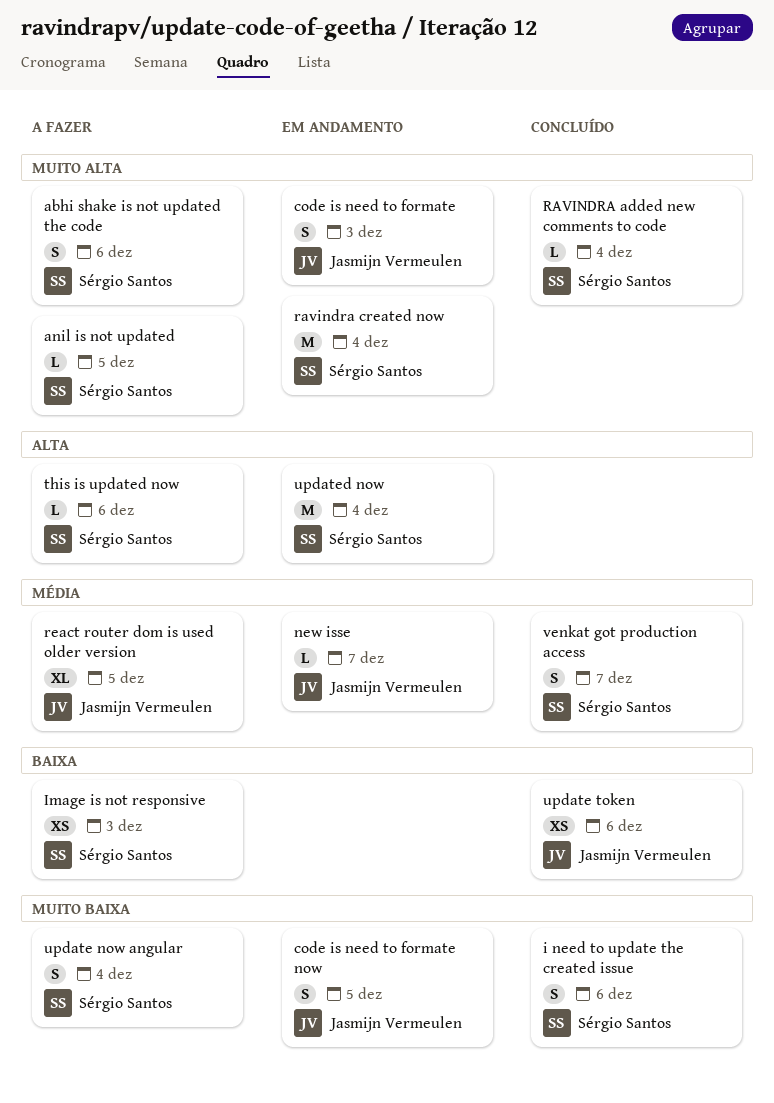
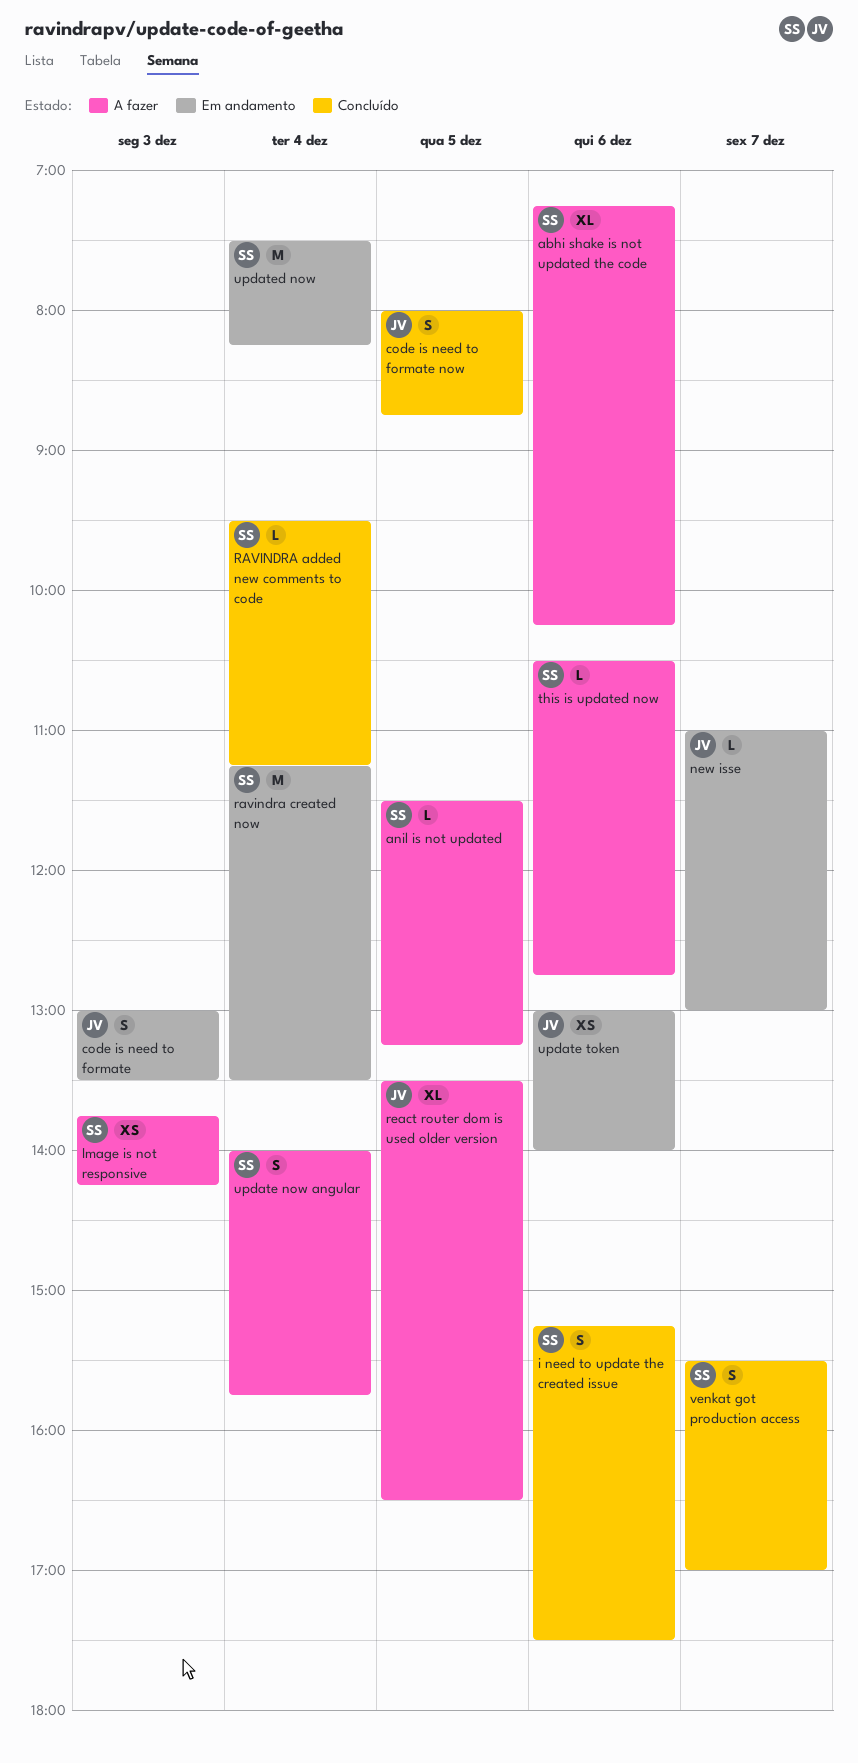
abhi shake is not updated the code, estimate: S -> XL
code is need to formate now, status: Em andamento -> Concluído
update token, status: Concluído -> Em andamento

